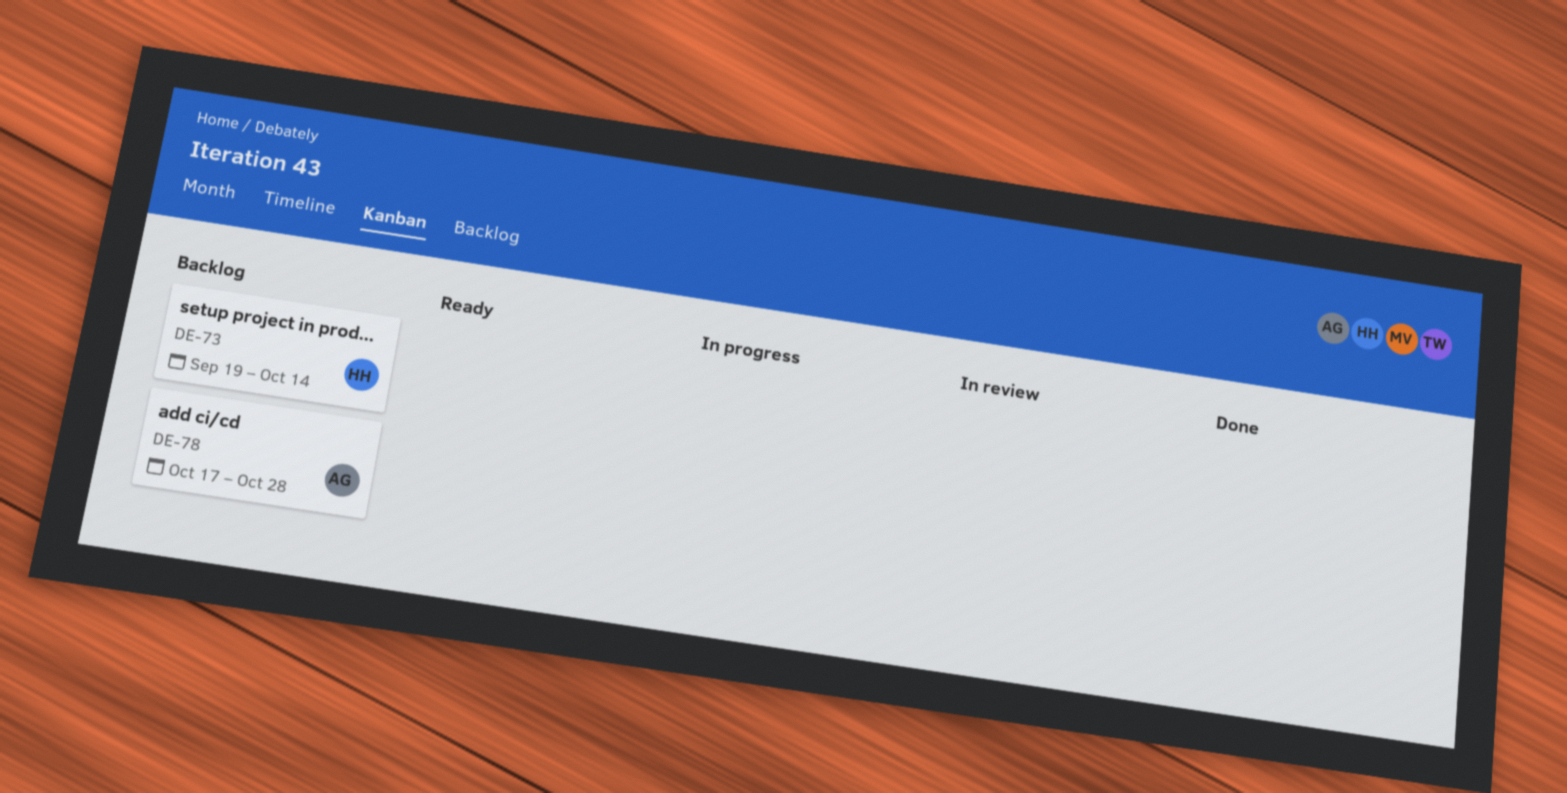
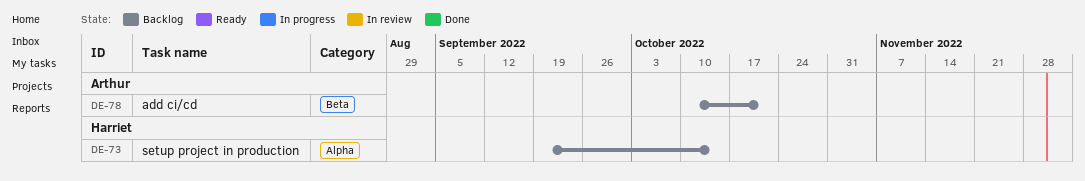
DE-78, start: Oct 17 -> Oct 10
DE-78, due: Oct 28 -> Oct 21

